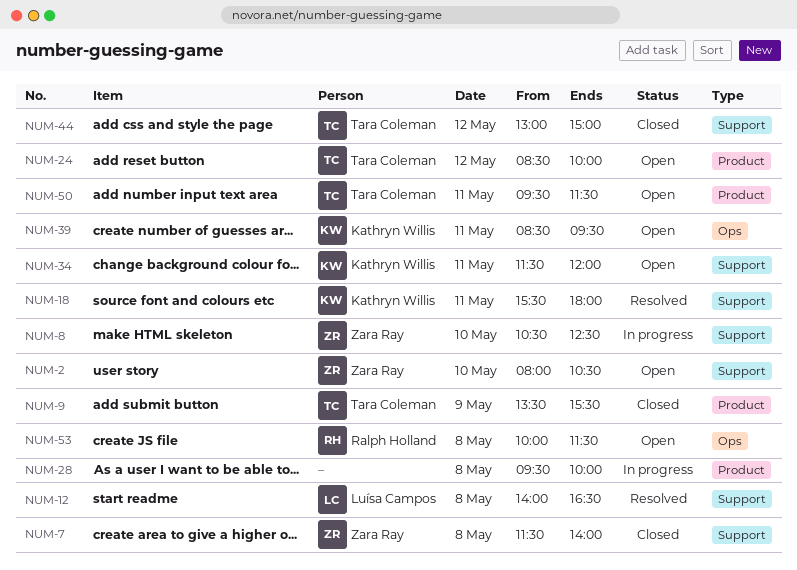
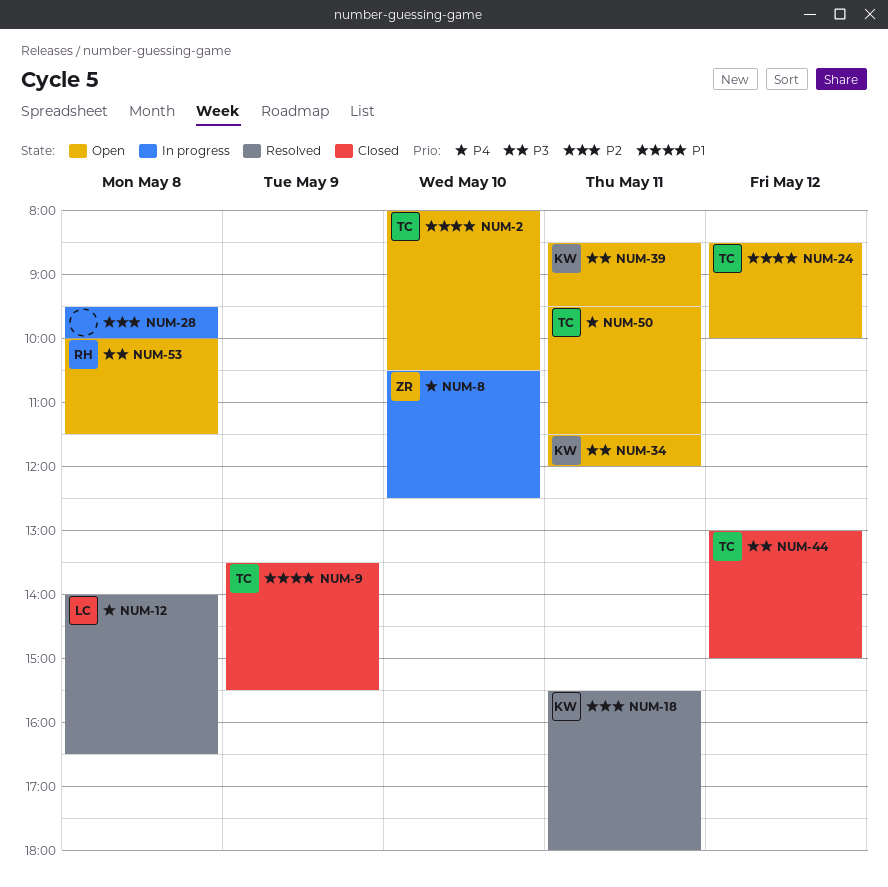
NUM-2, owner: Zara Ray -> Tara Coleman
NUM-7: present -> none

